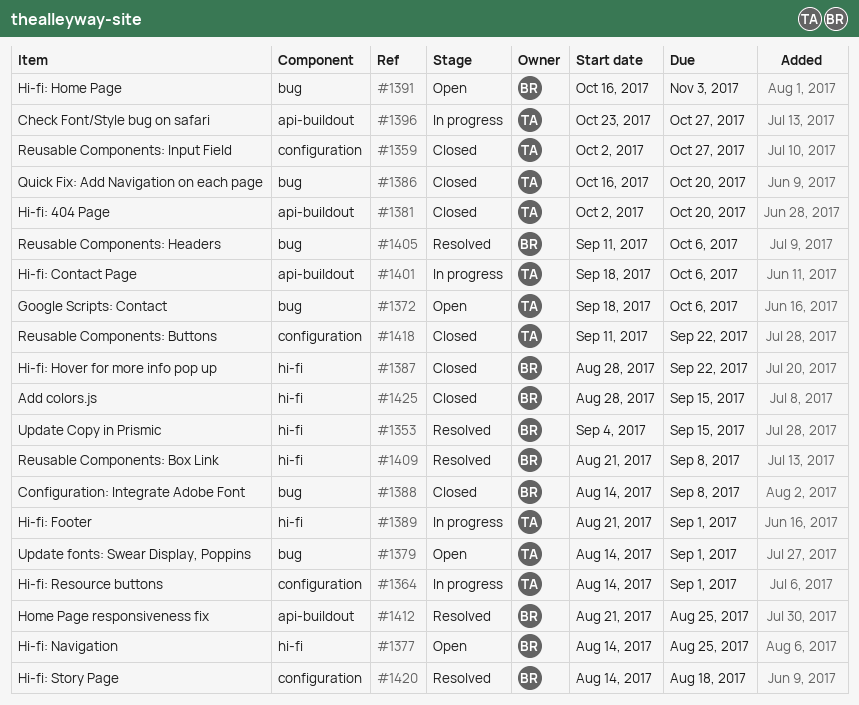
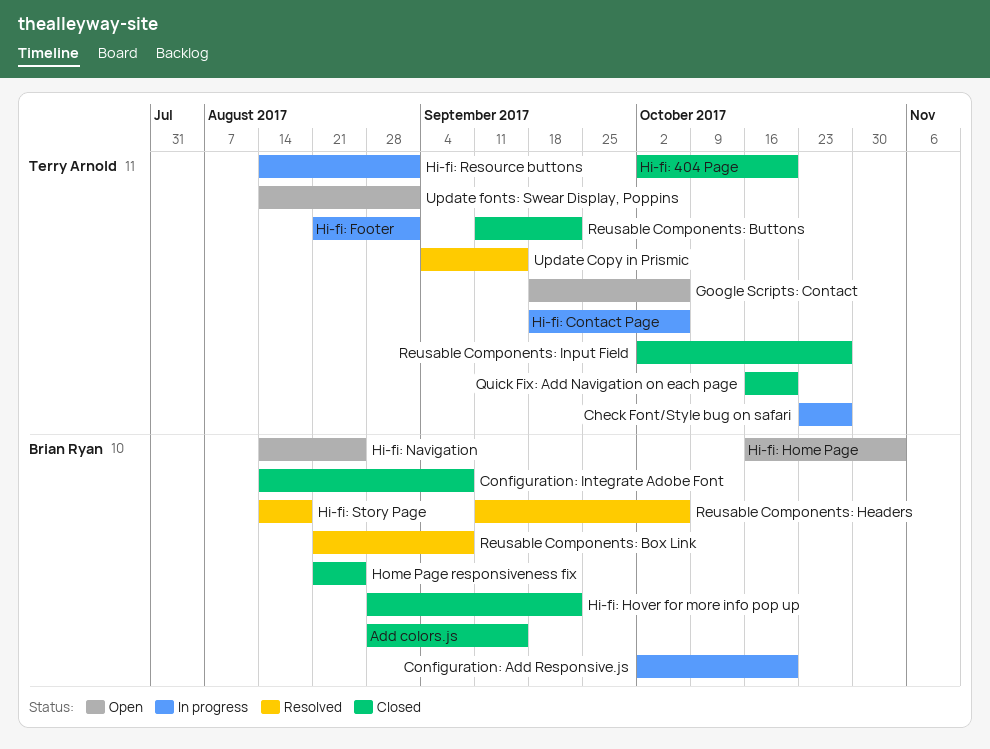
Configuration: Add Responsive.js: none -> present
Home Page responsiveness fix, status: Resolved -> Closed
Update Copy in Prismic, owner: Brian Ryan -> Terry Arnold

